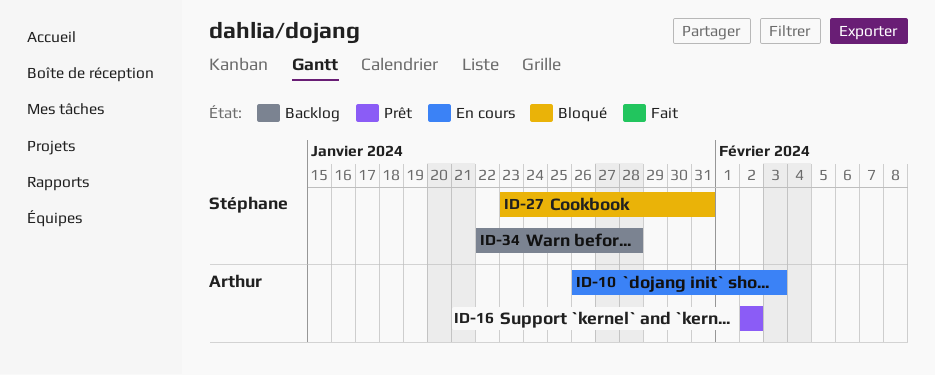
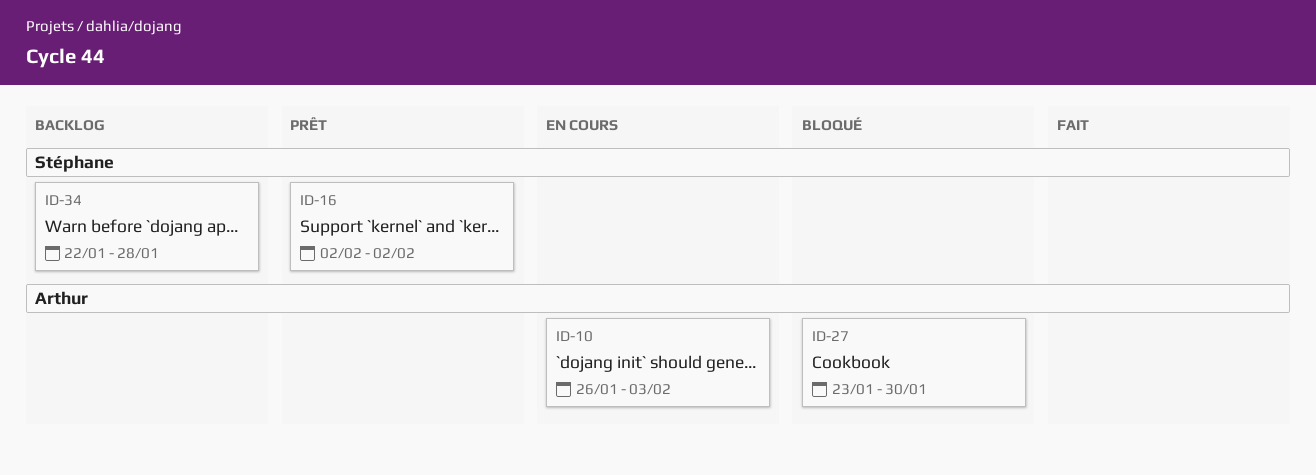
ID-16, owner: Arthur -> Stéphane
ID-27, owner: Stéphane -> Arthur
ID-27, due: Jan 31 -> Jan 30

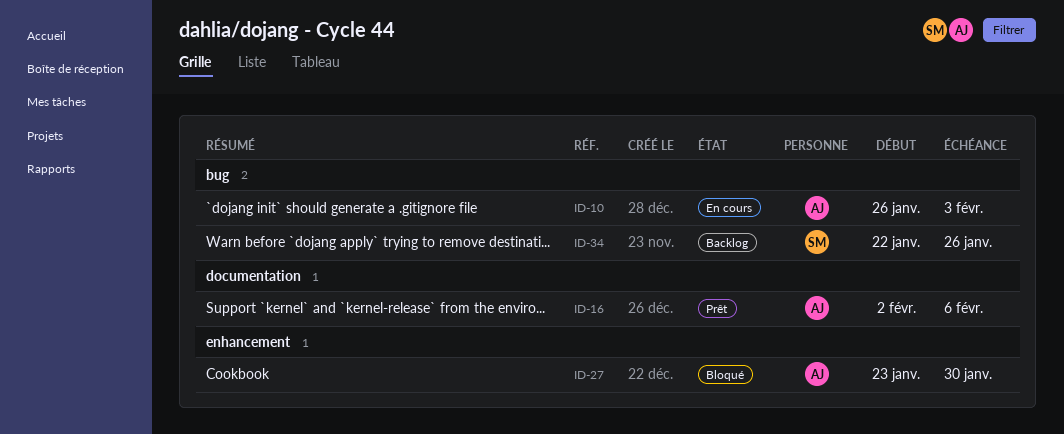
ID-16, owner: Stéphane -> Arthur
ID-16, due: Feb 2 -> Feb 6
ID-34, due: Jan 28 -> Jan 26

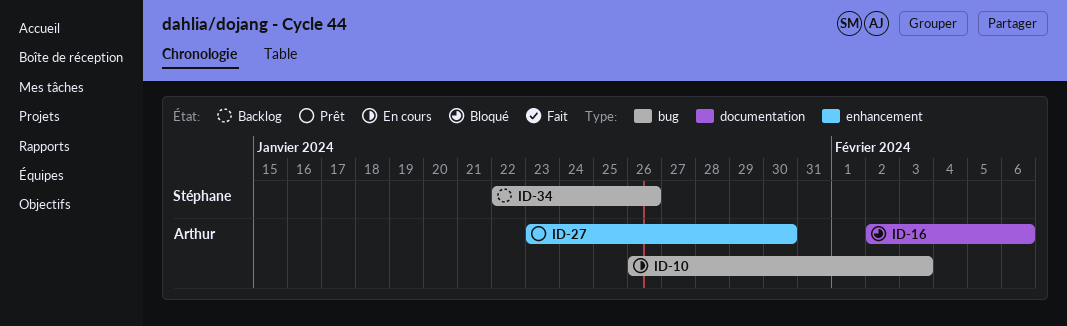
ID-16, status: Prêt -> Bloqué
ID-27, status: Bloqué -> Prêt

